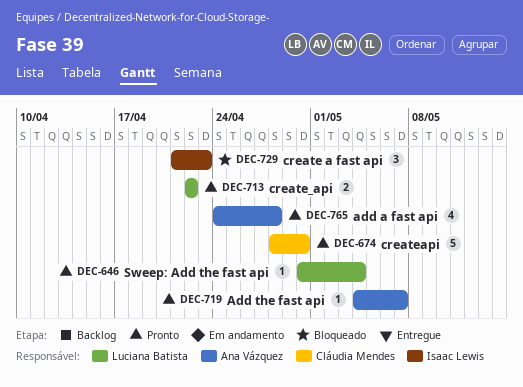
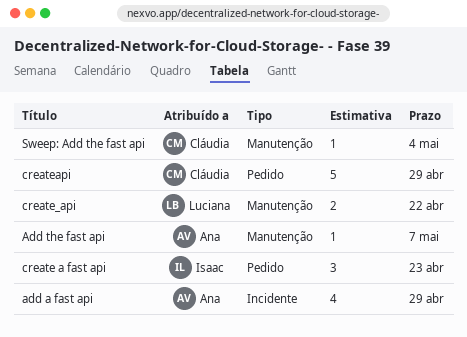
add a fast api, due: Apr 28 -> Apr 29
createapi, due: Apr 30 -> Apr 29
Sweep: Add the fast api, owner: Luciana Batista -> Cláudia Mendes

